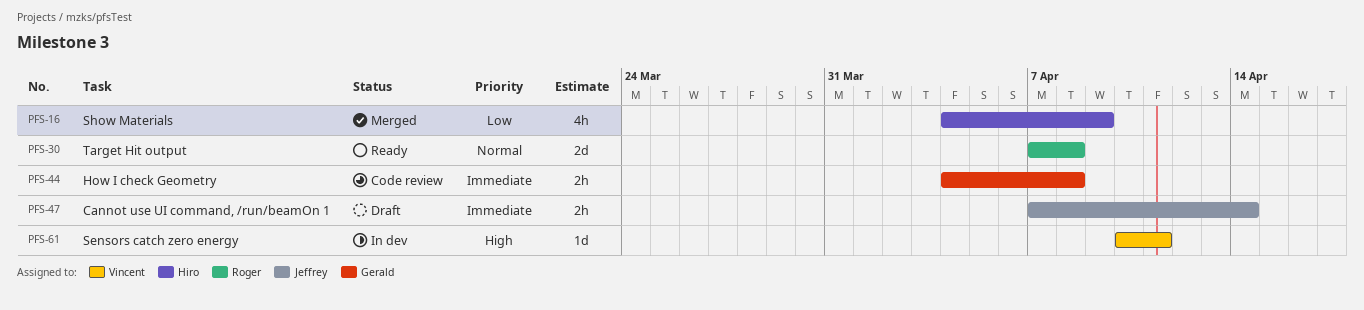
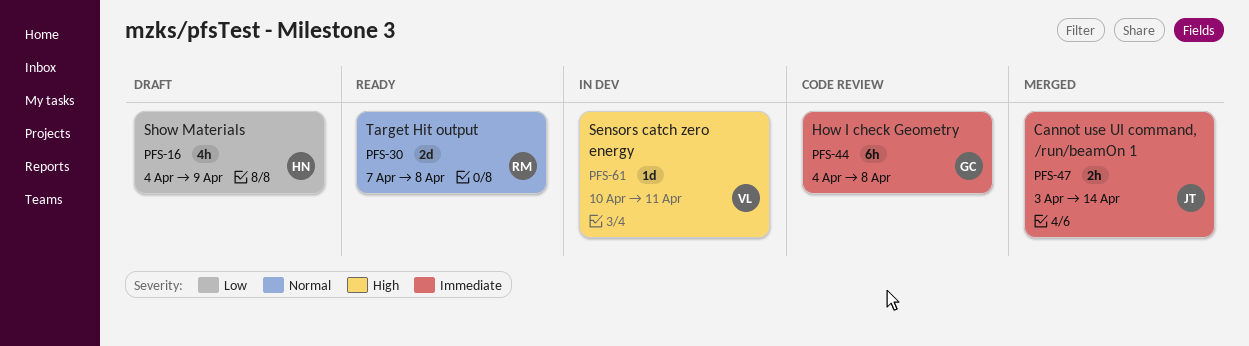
PFS-16, status: Merged -> Draft
PFS-44, estimate: 2h -> 6h
PFS-47, status: Draft -> Merged
PFS-47, start: Apr 7 -> Apr 3

